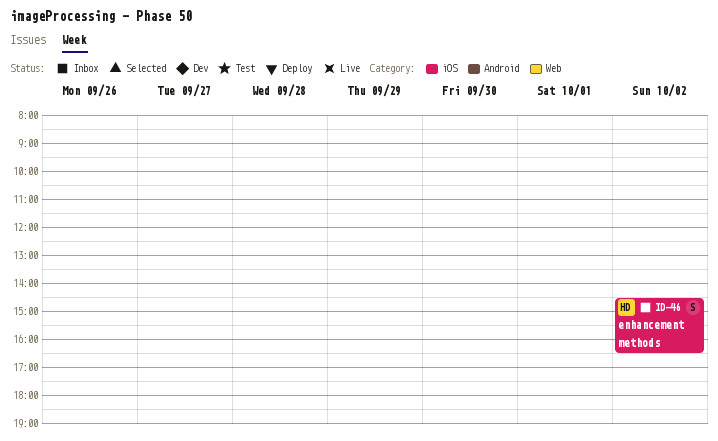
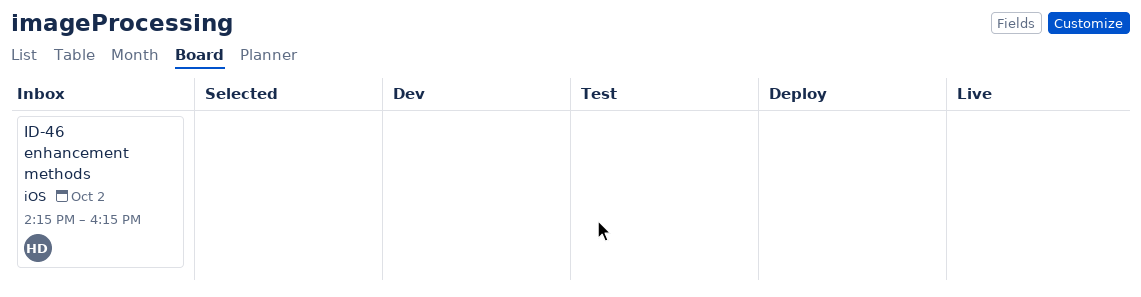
ID-46, begins: 14:30 -> 14:15
ID-46, ends: 16:30 -> 16:15

